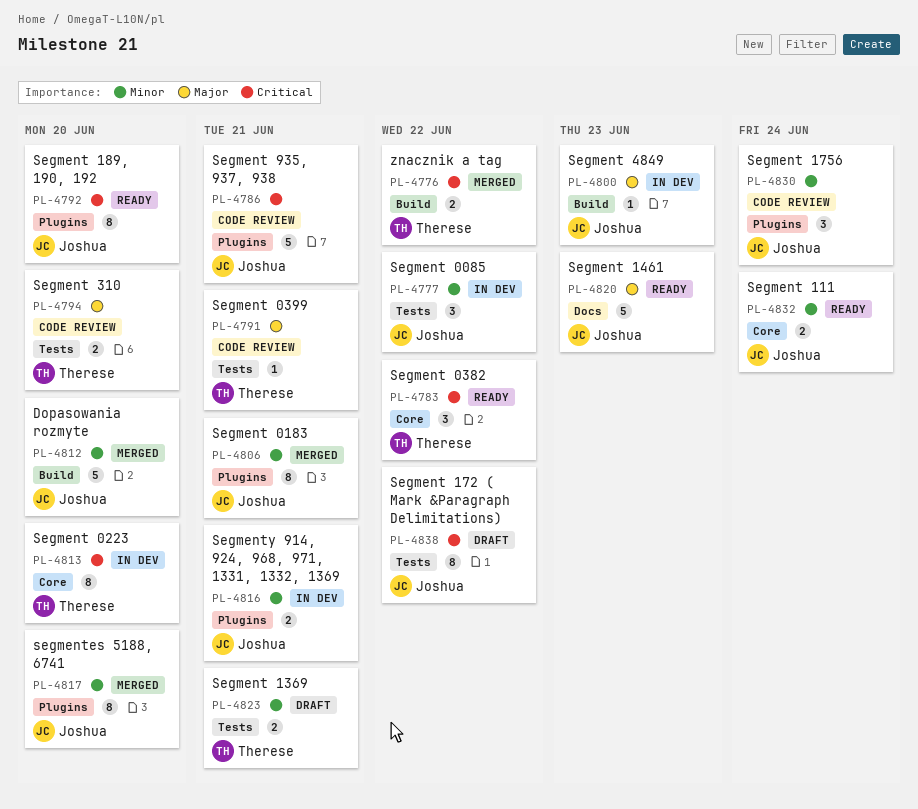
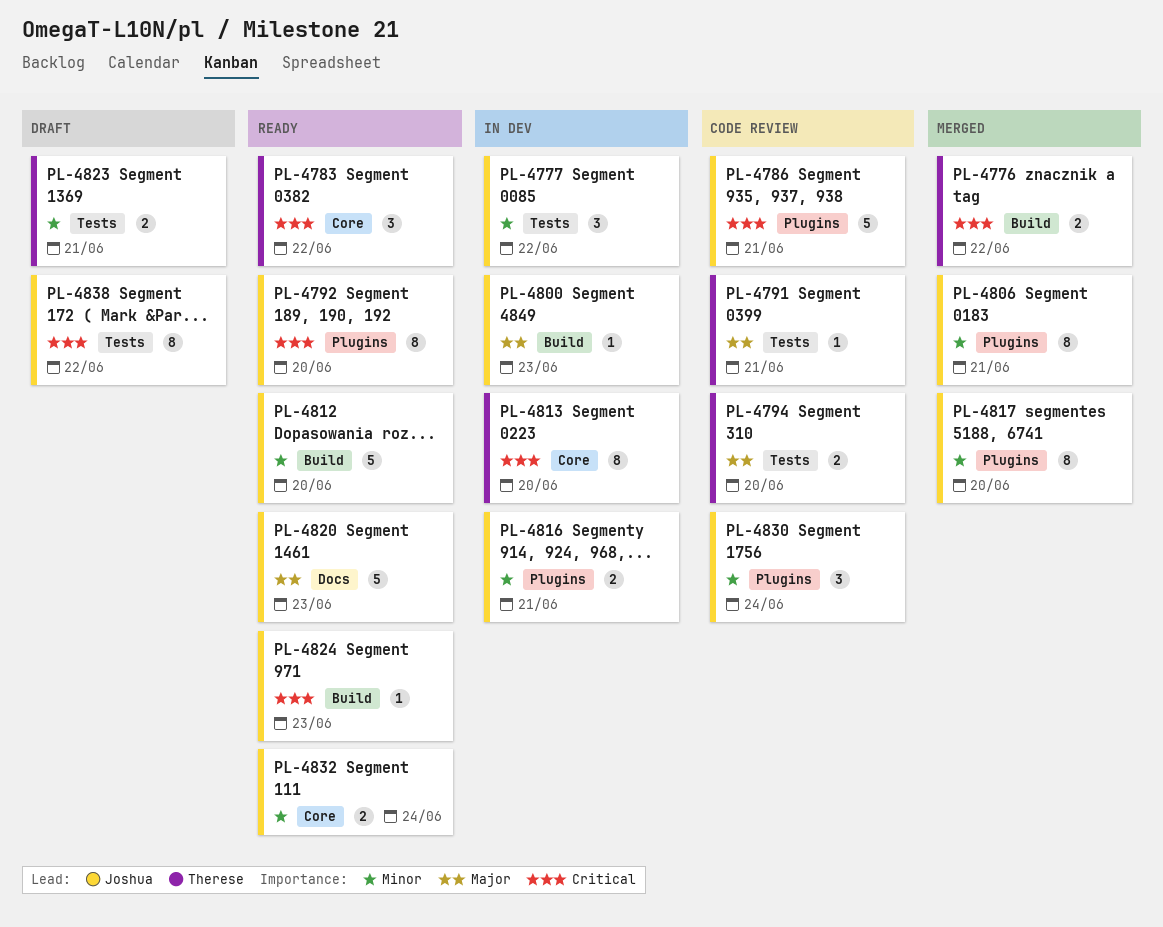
PL-4812, status: Merged -> Ready
PL-4824: none -> present

